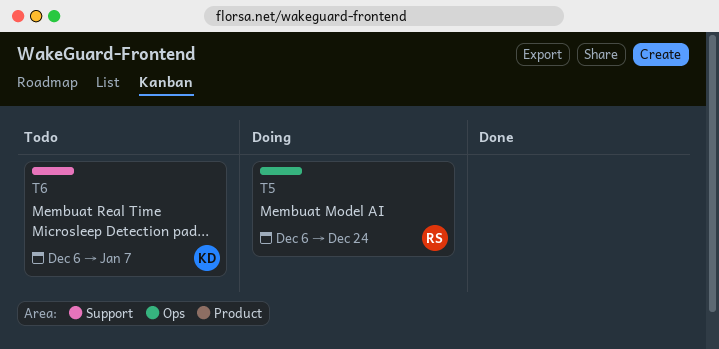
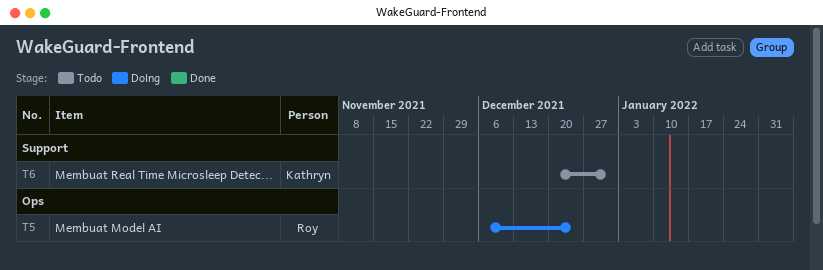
T6, start: Dec 6 -> Dec 20
T6, due: Jan 7 -> Dec 31

